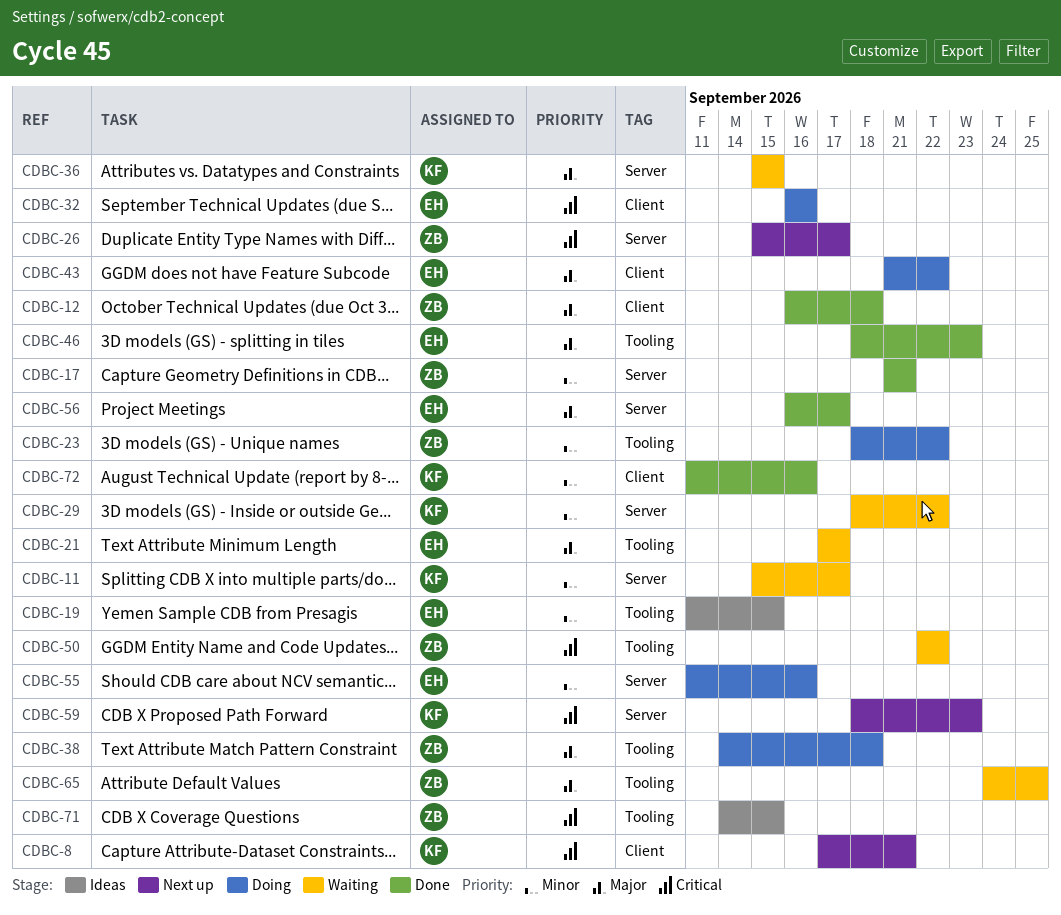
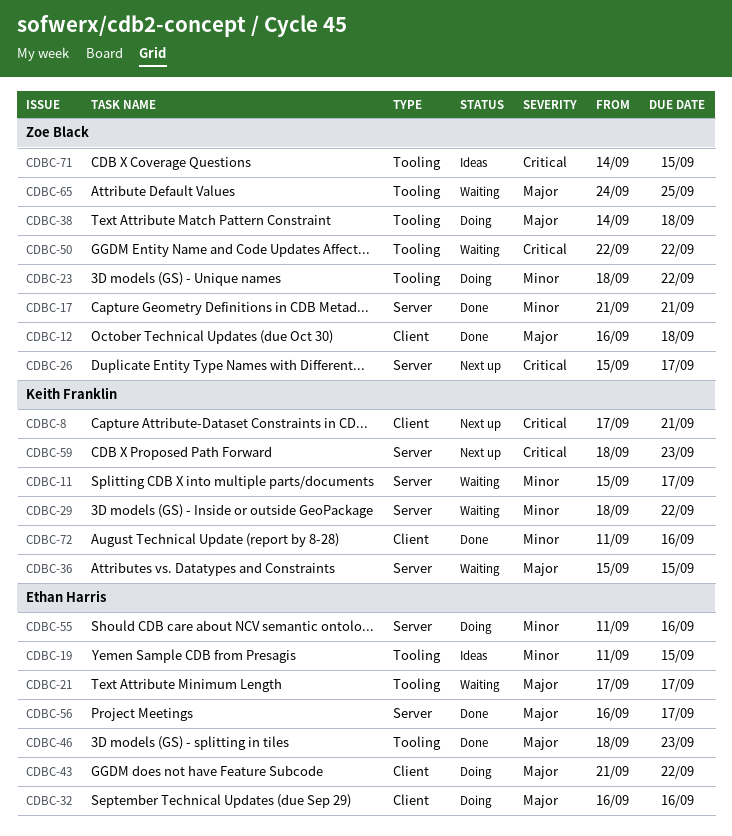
CDBC-32, priority: Critical -> Major

